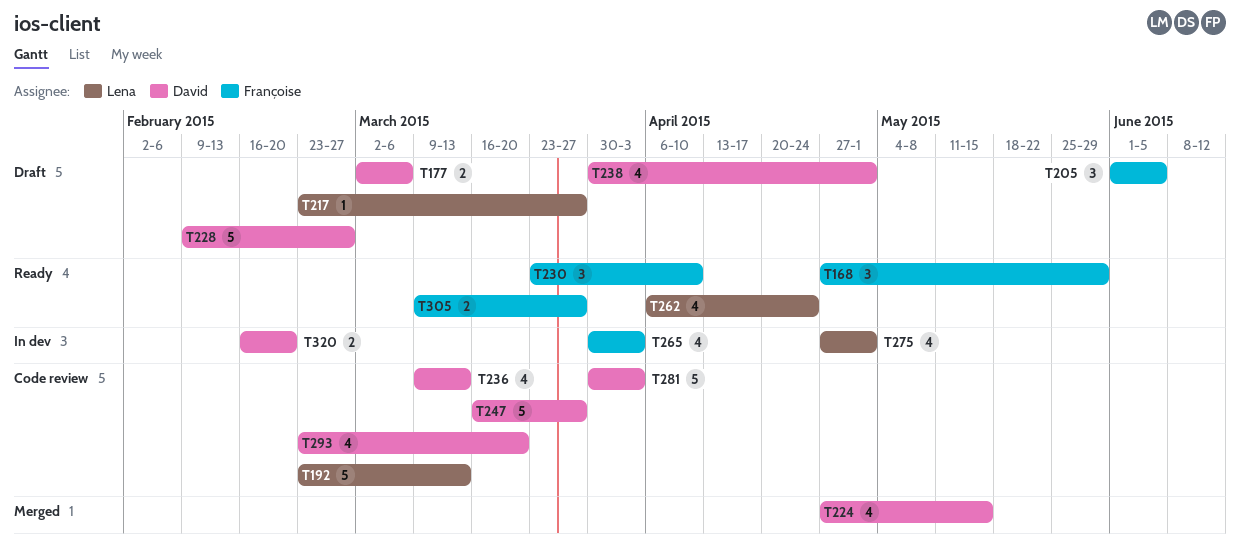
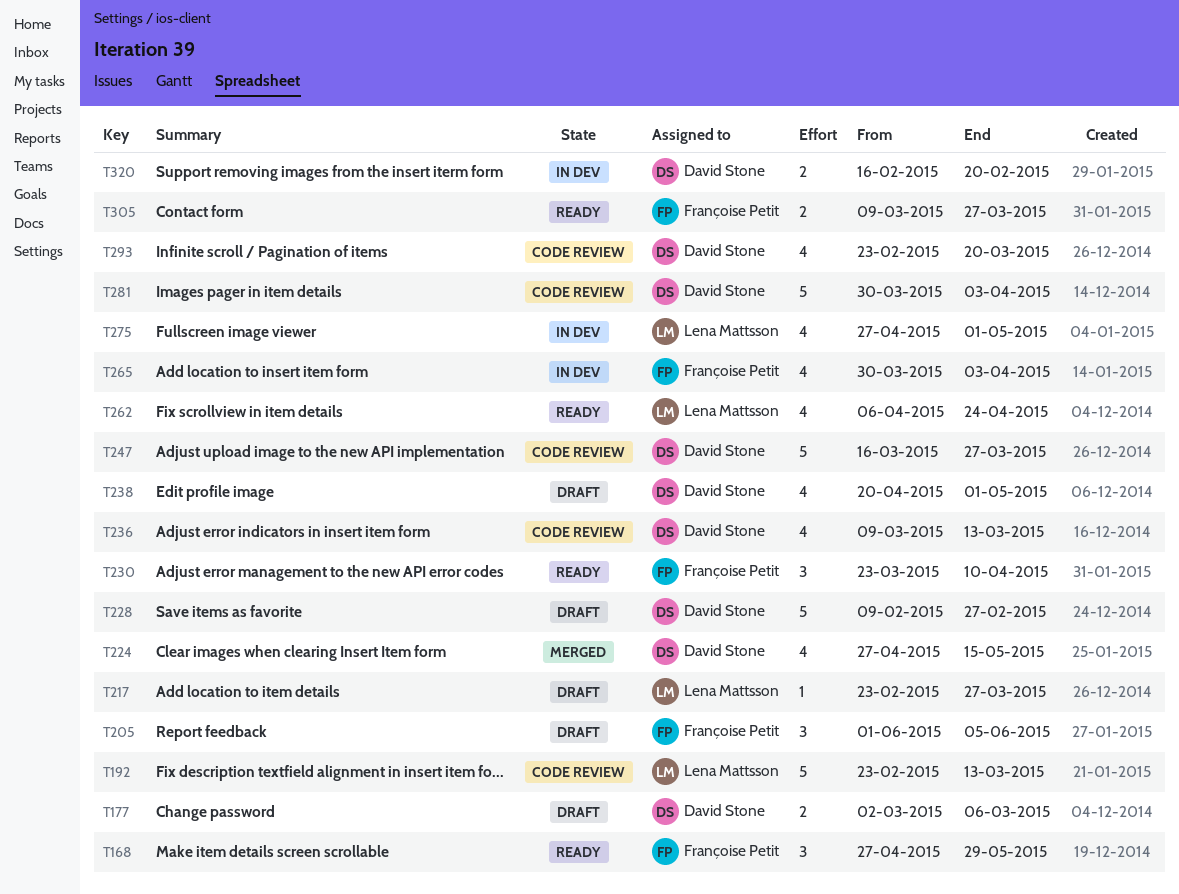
T238, start: Mar 30 -> Apr 20

